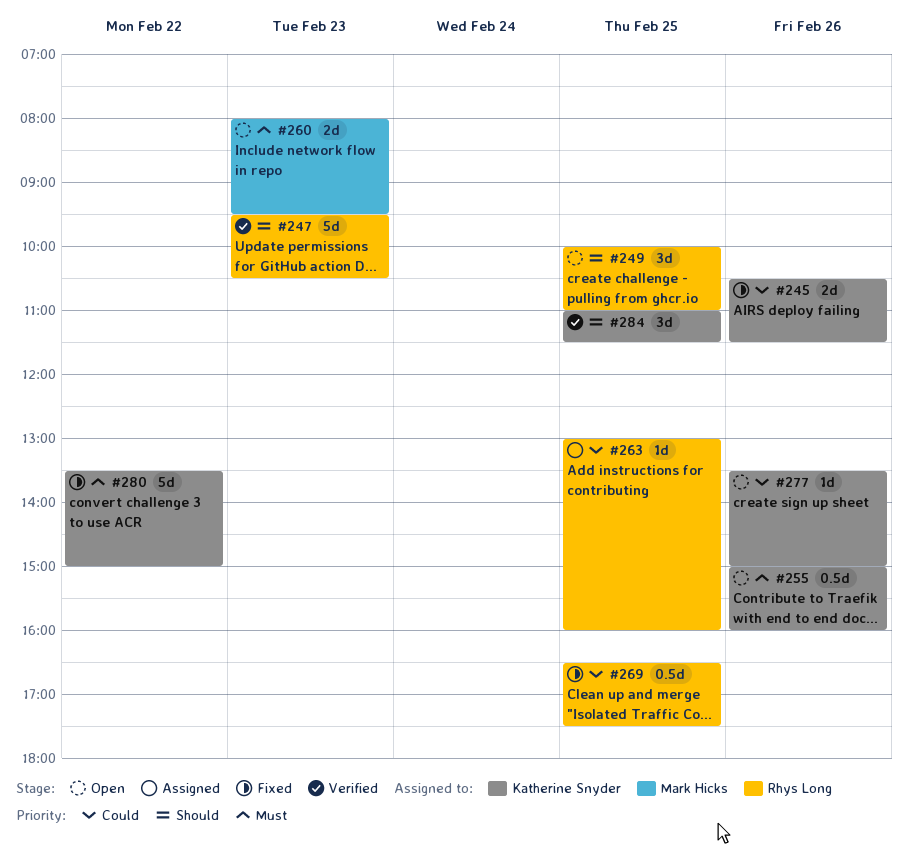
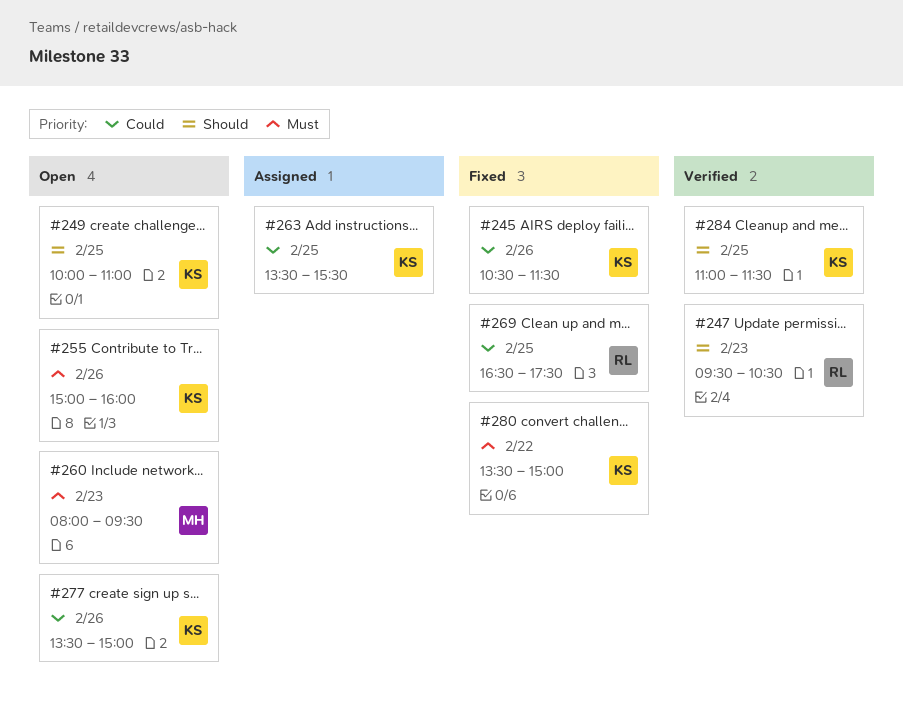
#249, owner: Rhys Long -> Katherine Snyder
#263, owner: Rhys Long -> Katherine Snyder
#263, begins: 13:00 -> 13:30
#263, ends: 16:00 -> 15:30

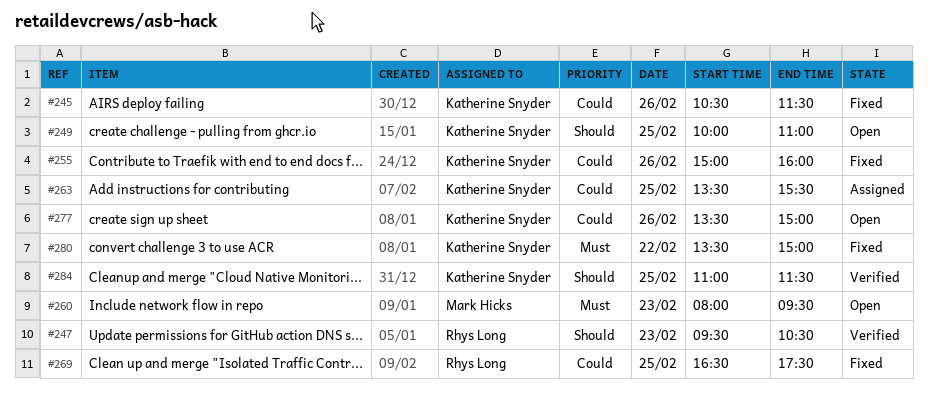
#255, status: Open -> Fixed
#255, priority: Must -> Could

